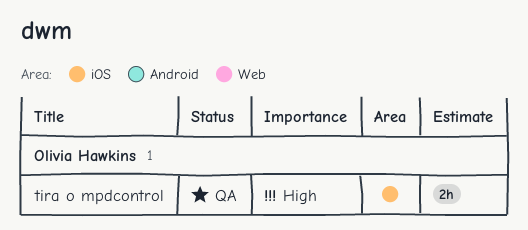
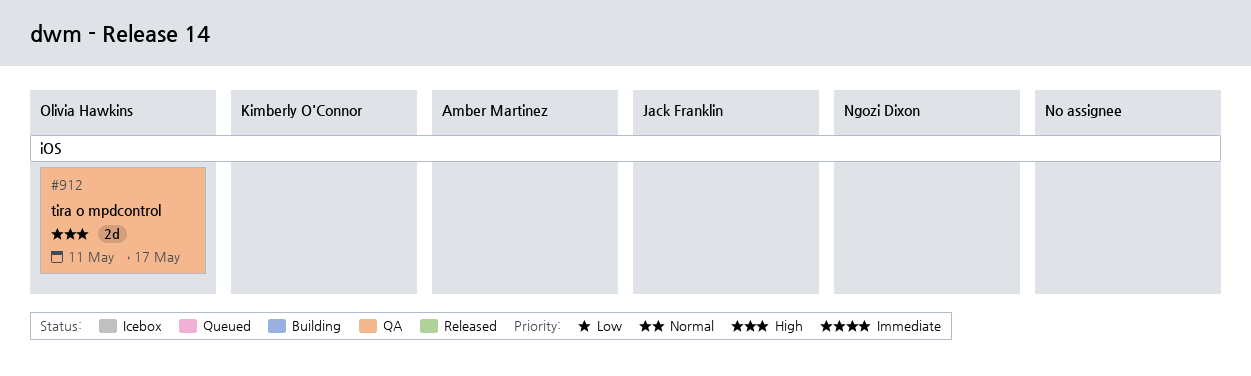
tira o mpdcontrol, estimate: 2h -> 2d

